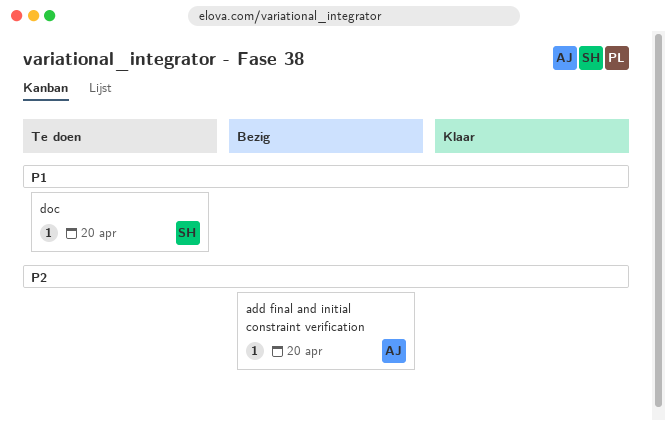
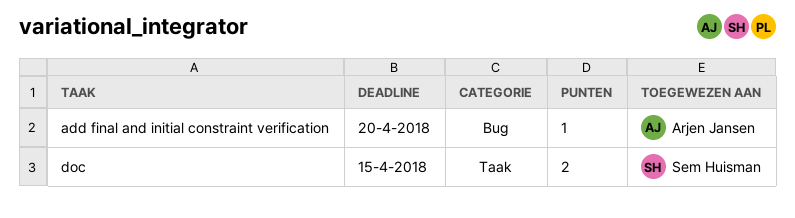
doc, estimate: 1 -> 2
doc, due: Apr 20 -> Apr 15

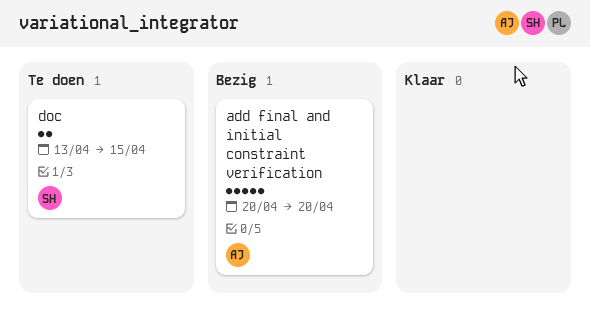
add final and initial constraint verification, estimate: 1 -> 5

